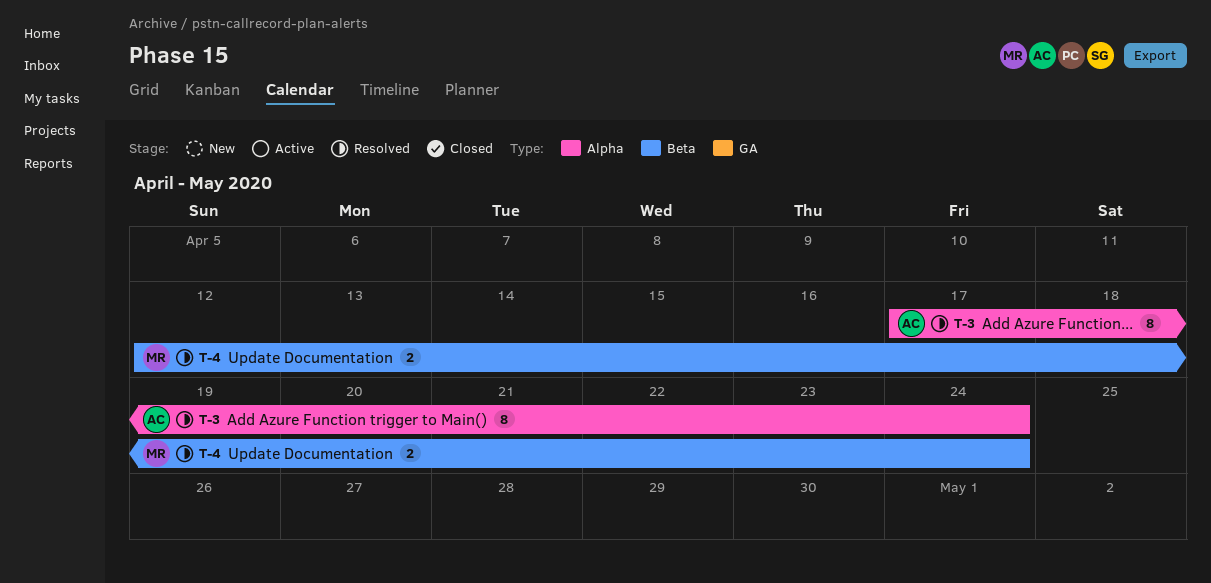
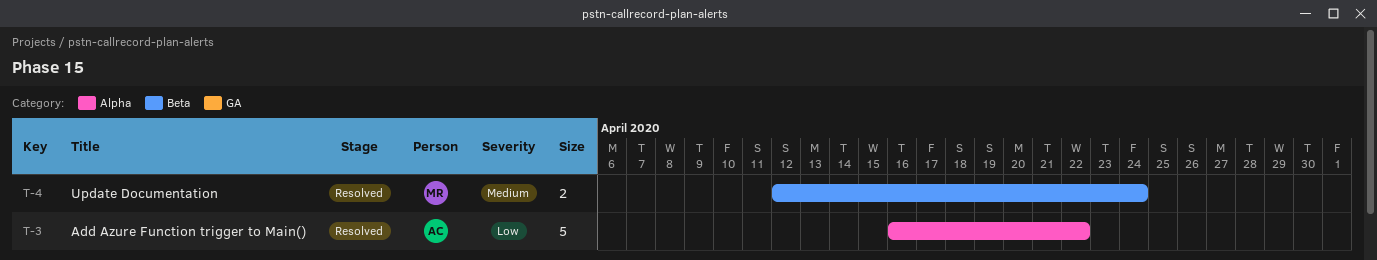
T-3, estimate: 8 -> 5
T-3, start: Apr 17 -> Apr 16
T-3, due: Apr 24 -> Apr 22

